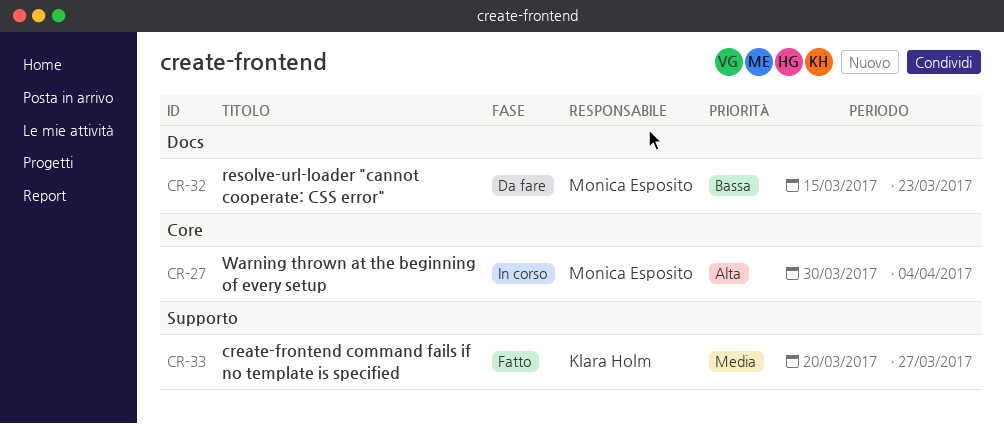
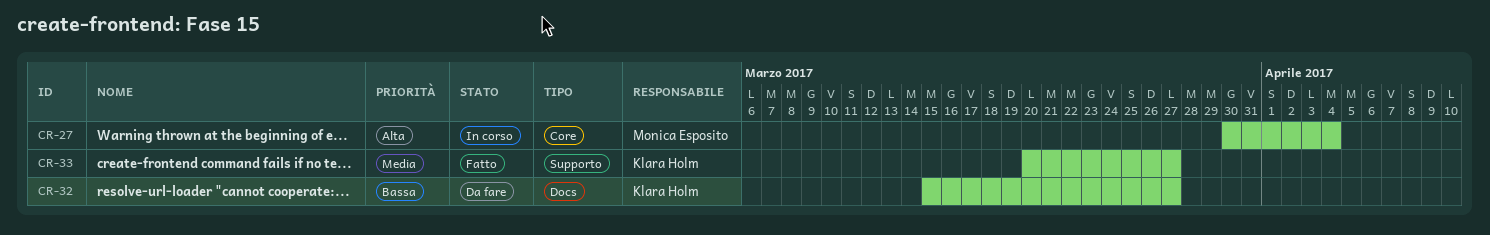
CR-32, owner: Monica Esposito -> Klara Holm
CR-32, due: Mar 23 -> Mar 27

